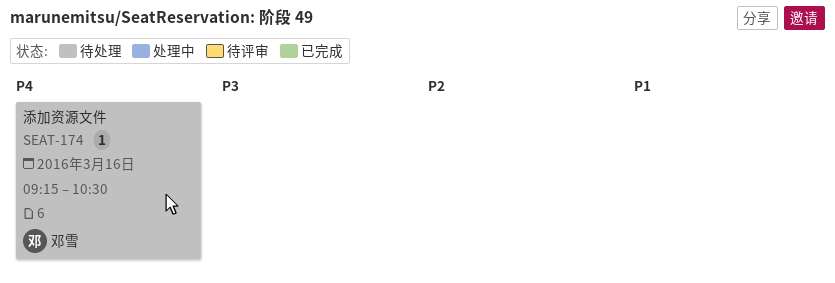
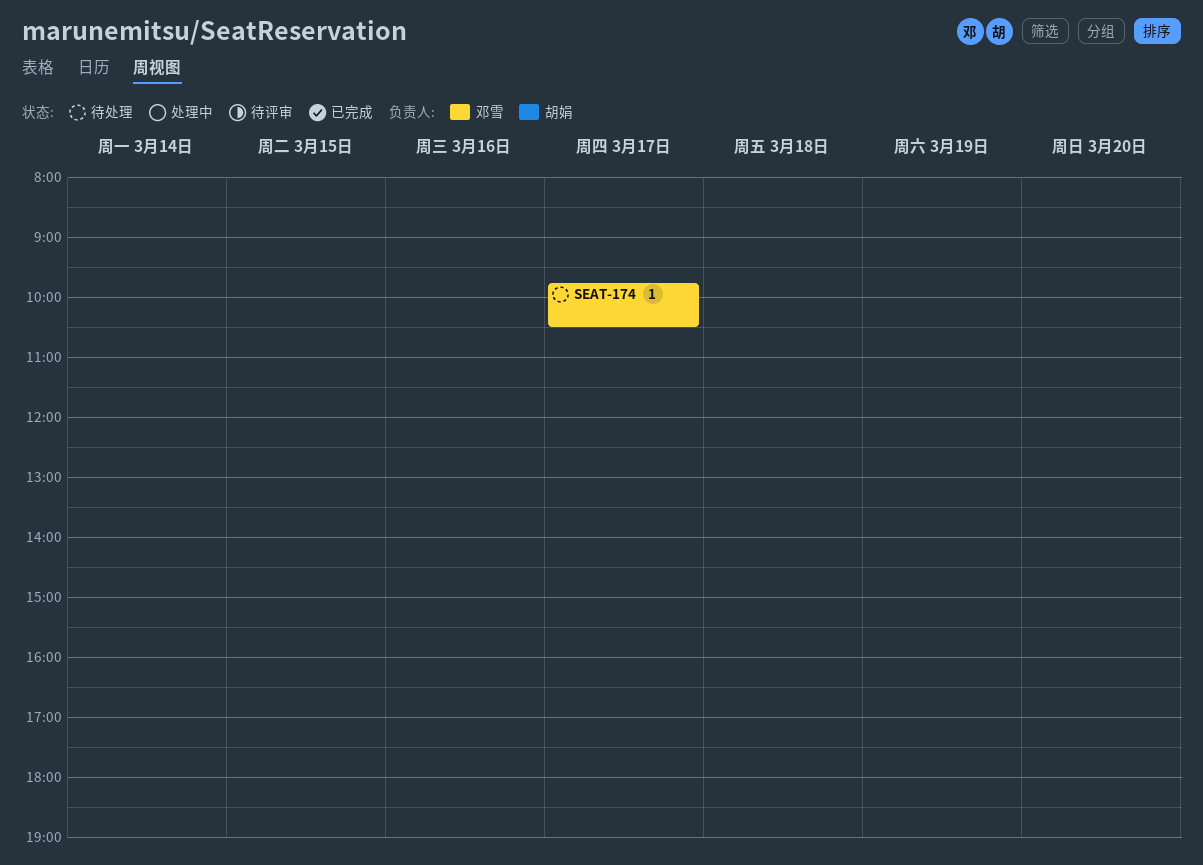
SEAT-174, day: Mar 16 -> Mar 17
SEAT-174, begins: 09:15 -> 09:45

